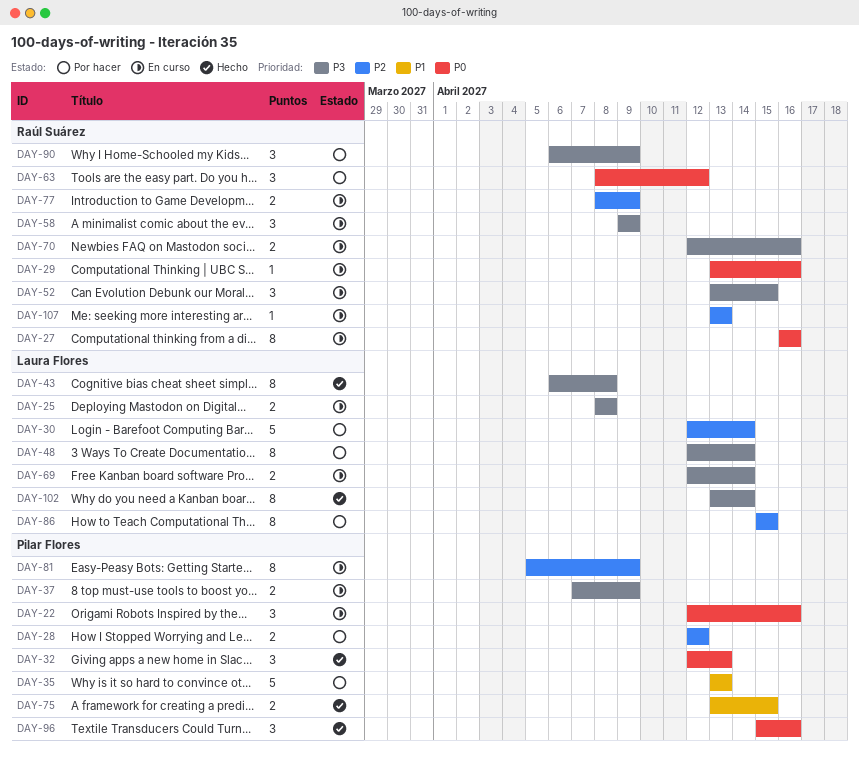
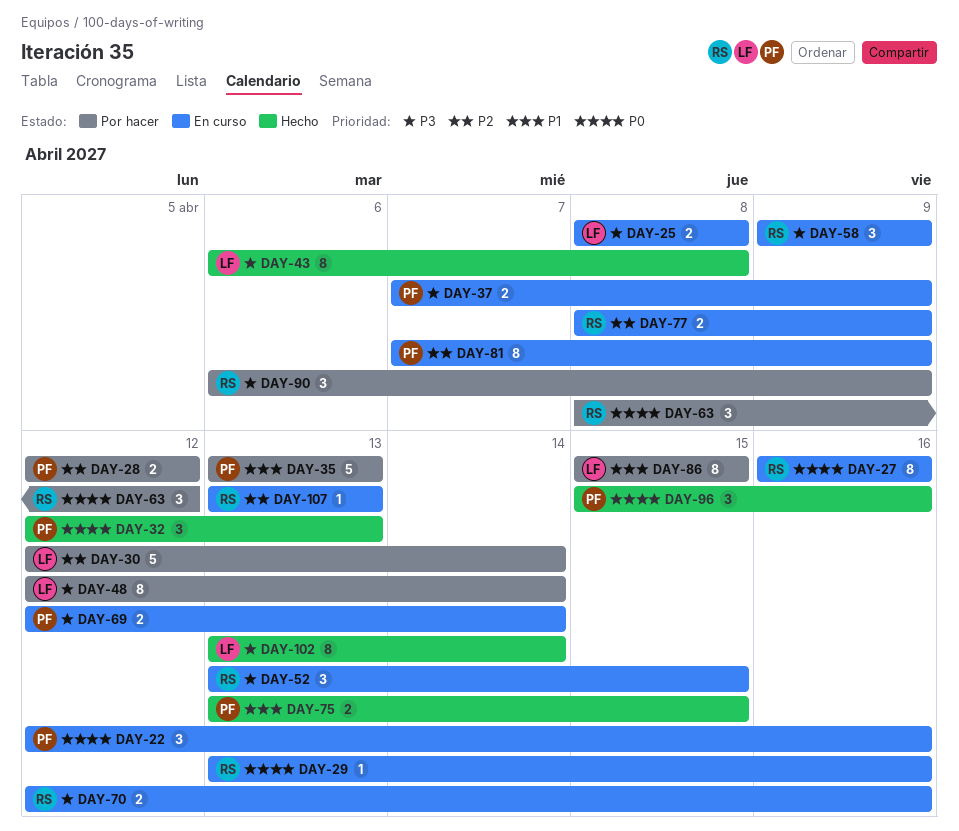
DAY-69, owner: Laura Flores -> Pilar Flores
DAY-81, start: Apr 5 -> Apr 7
DAY-86, priority: P2 -> P1

